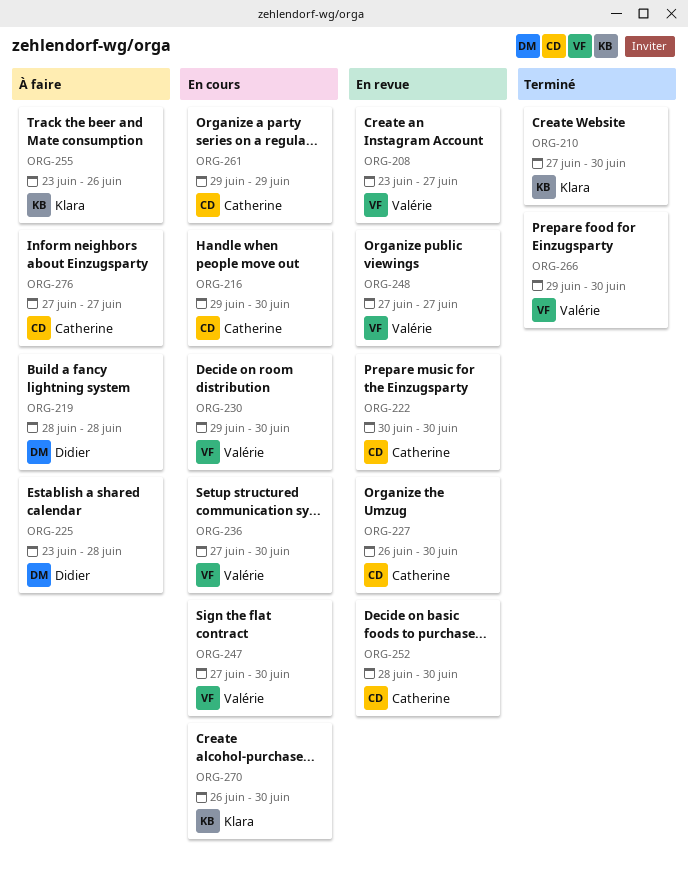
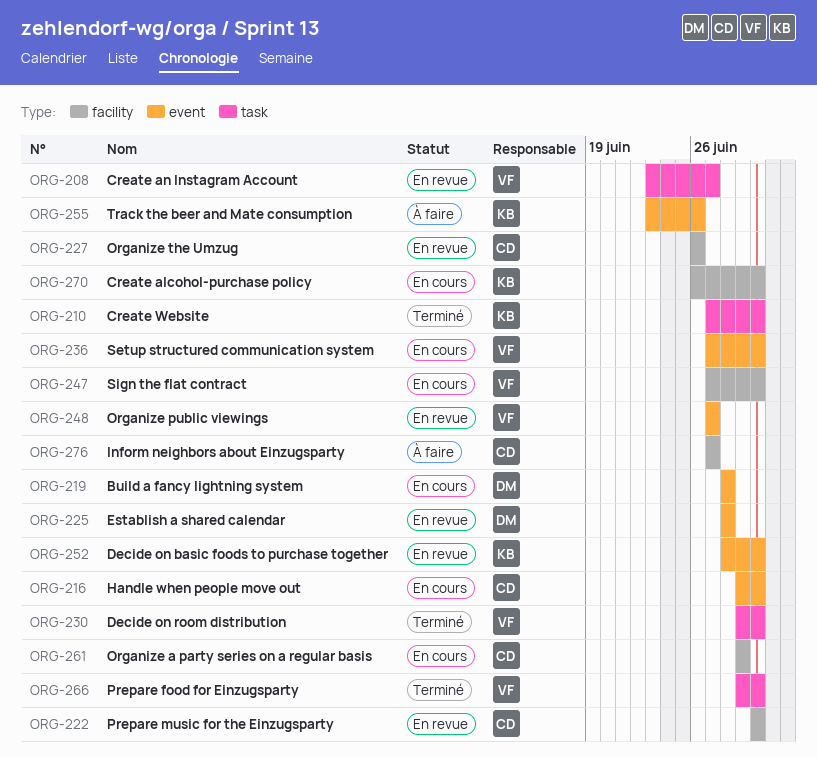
ORG-219, status: À faire -> En cours
ORG-225, status: À faire -> En revue
ORG-225, start: Jun 23 -> Jun 28
ORG-227, due: Jun 30 -> Jun 26
ORG-230, status: En cours -> Terminé
ORG-252, owner: Catherine -> Klara

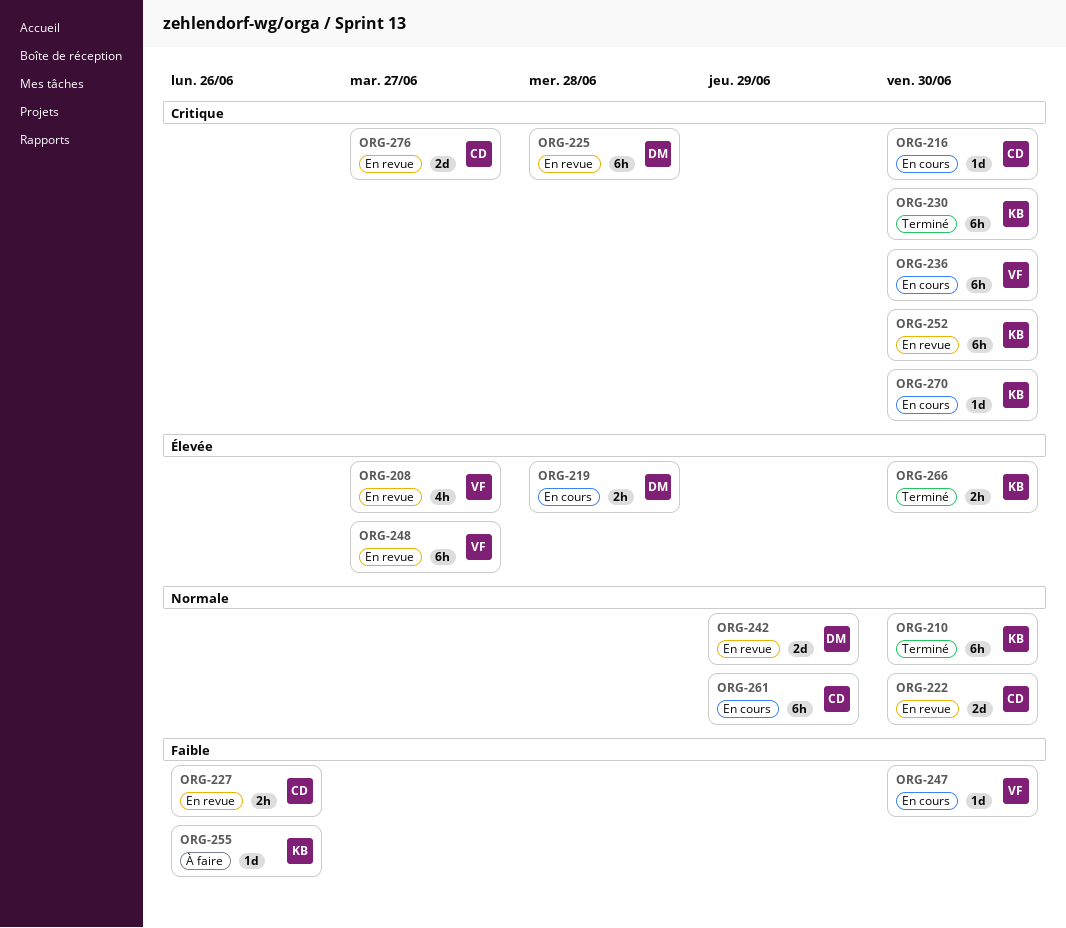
ORG-230, owner: VF -> KB
ORG-242: none -> present
ORG-266, owner: VF -> KB
ORG-276, status: À faire -> En revue

